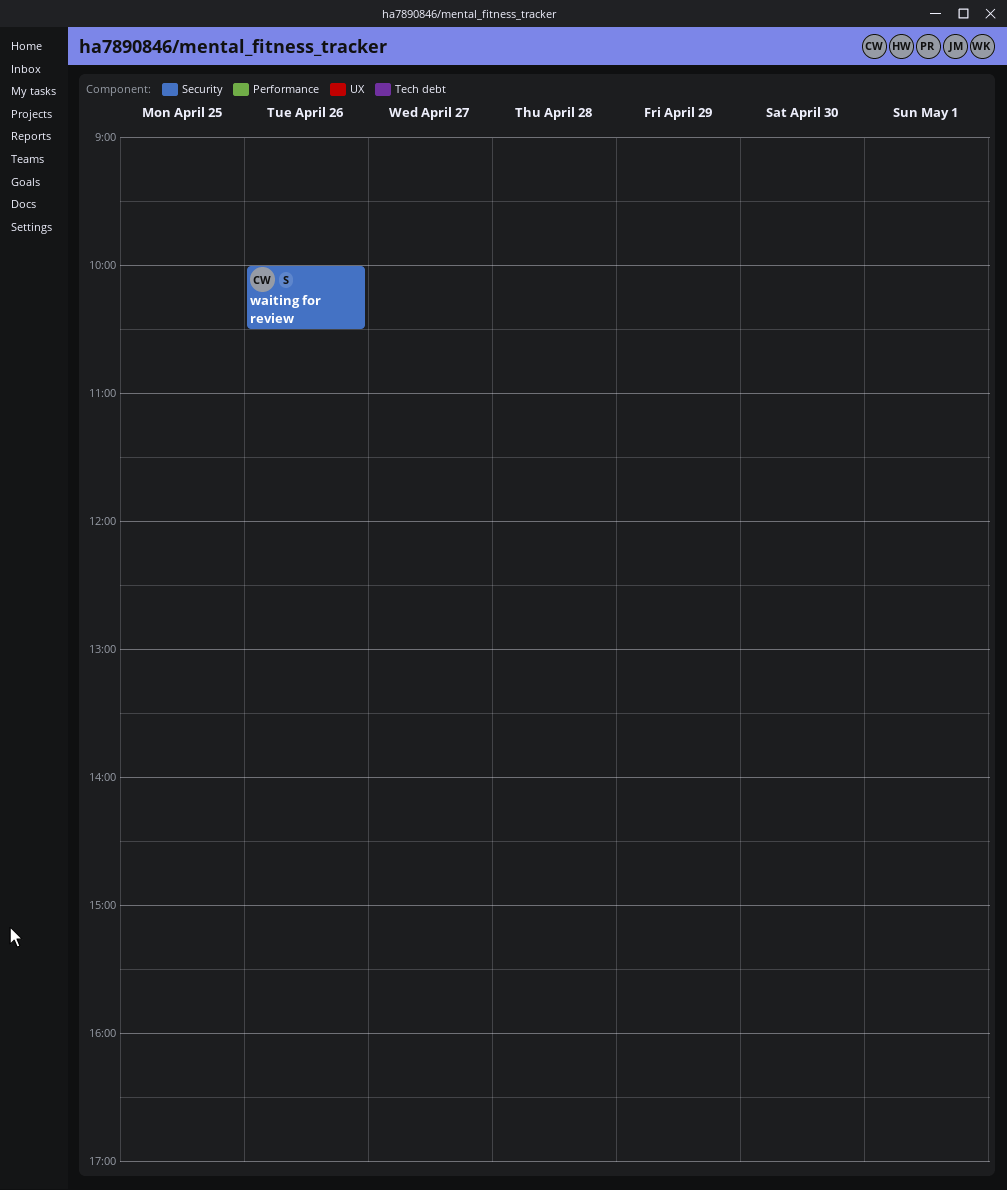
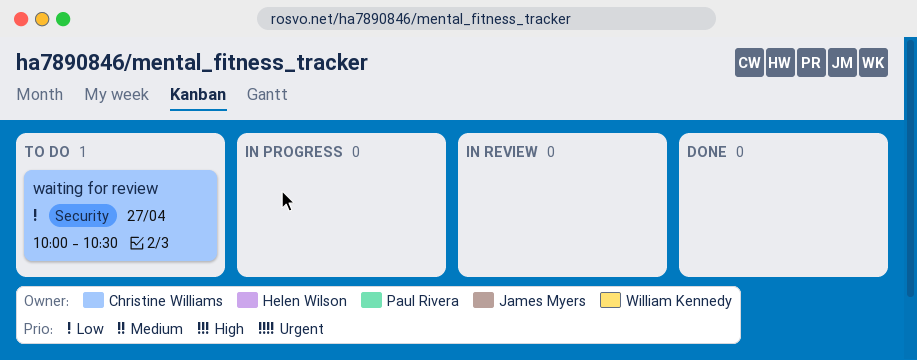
waiting for review, day: Apr 26 -> Apr 27

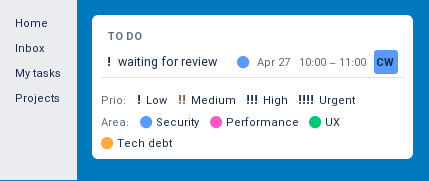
waiting for review, ends: 10:30 -> 11:00

